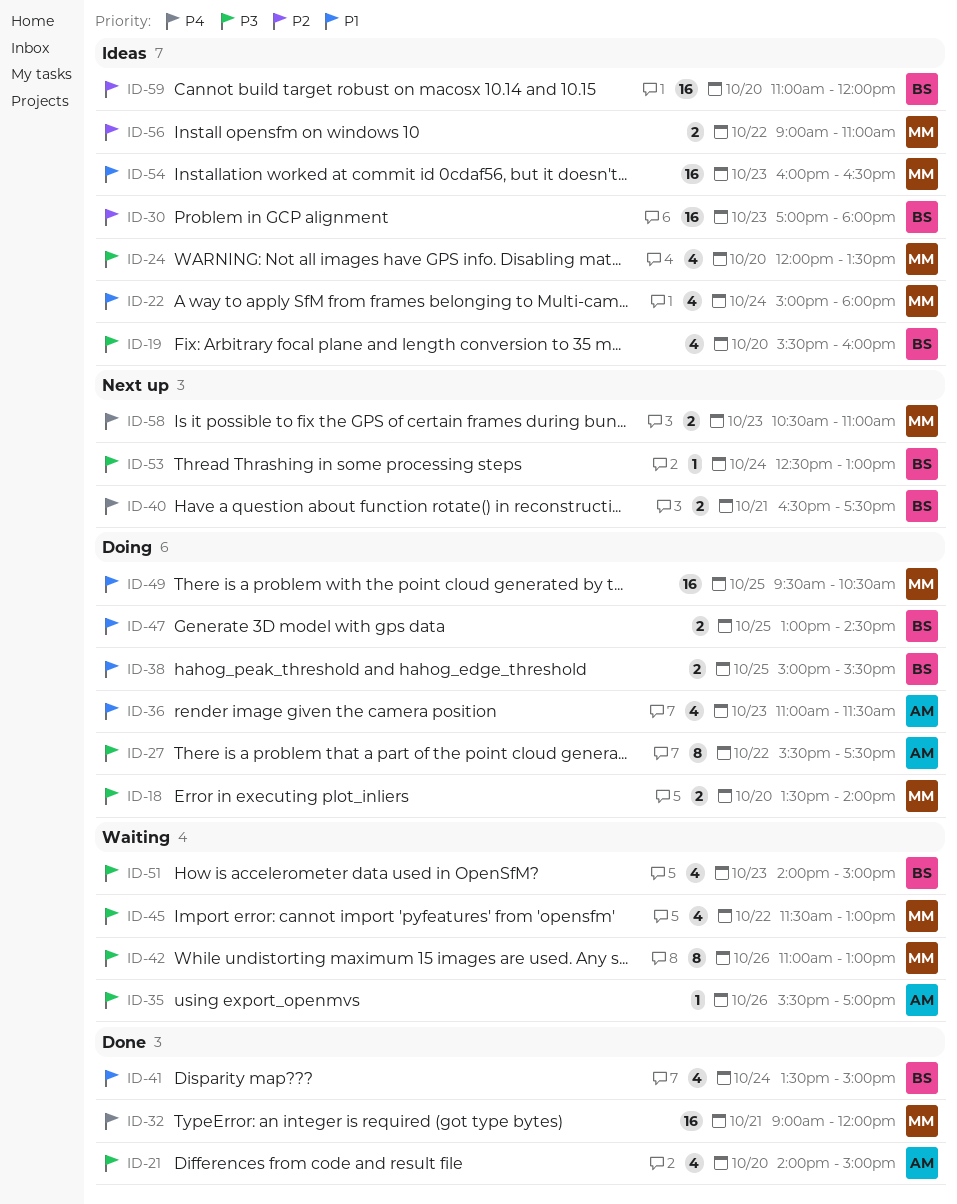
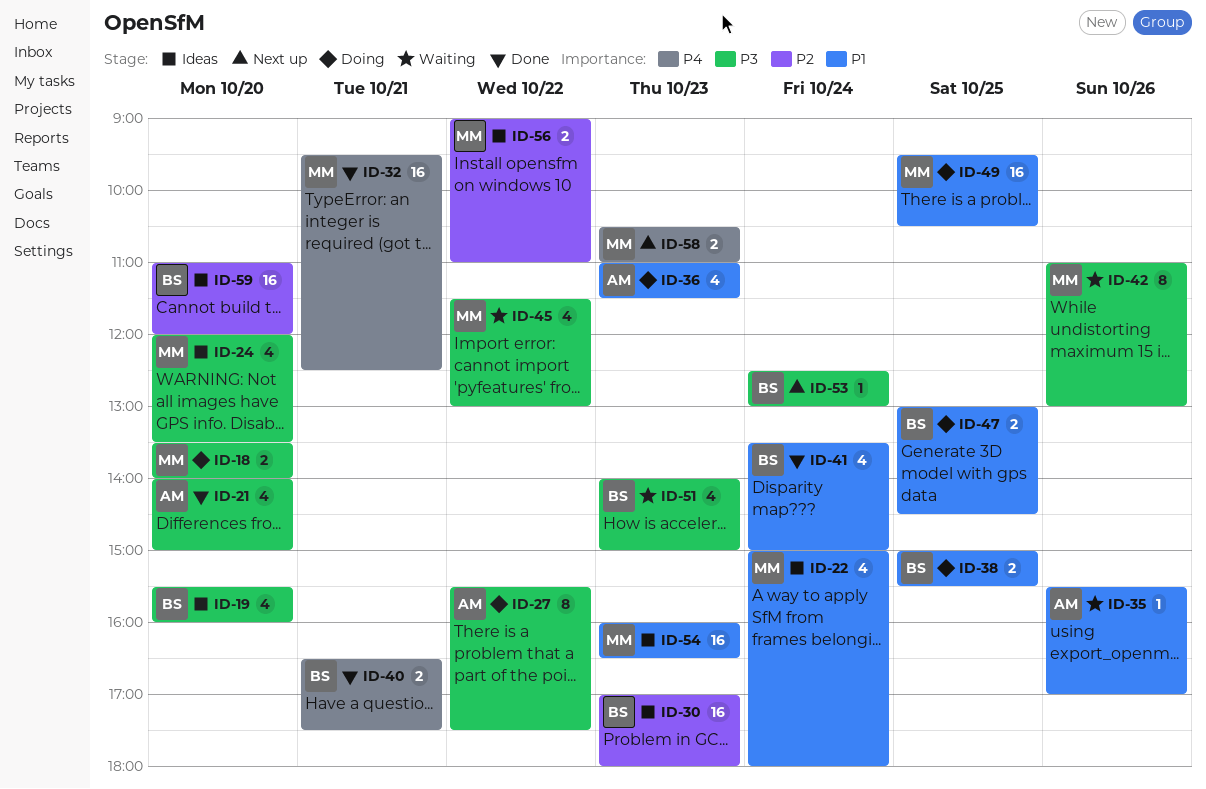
ID-32, begins: 09:00 -> 09:30
ID-32, ends: 12:00 -> 12:30
ID-35, priority: P3 -> P1
ID-40, status: Next up -> Done

